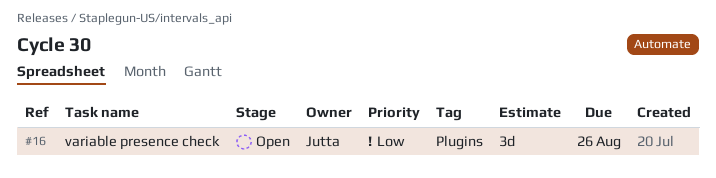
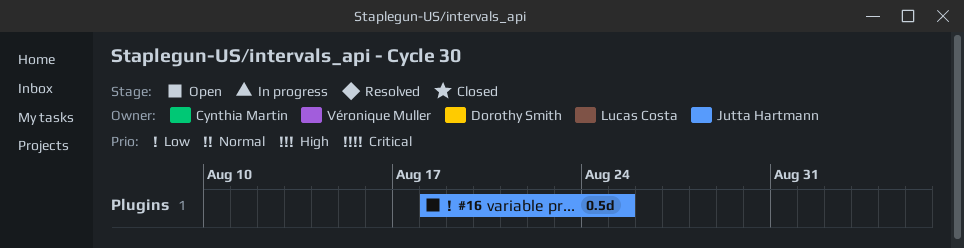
#16, estimate: 3d -> 0.5d
#16, due: Aug 26 -> Aug 25

